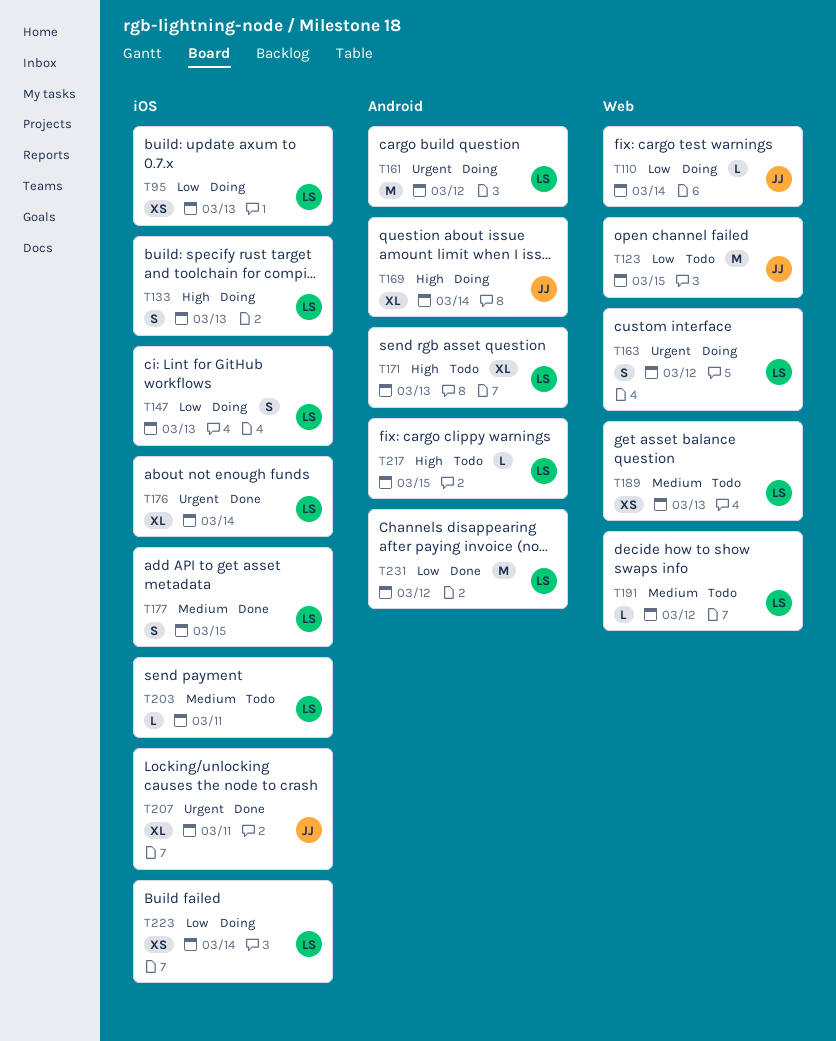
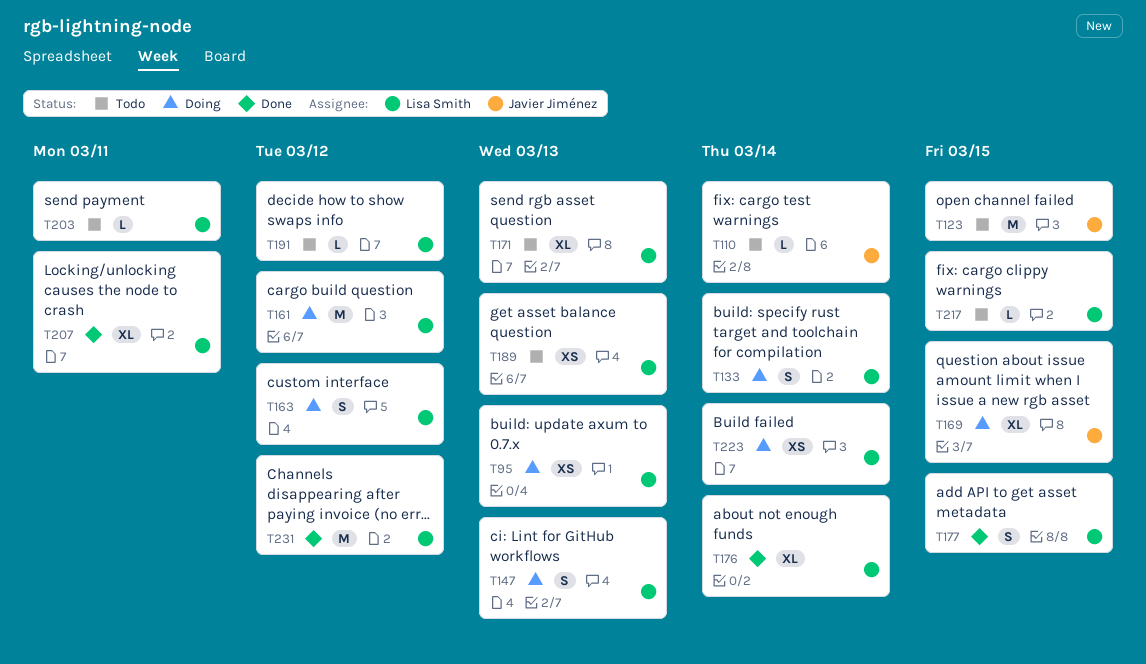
T110, status: Doing -> Todo
T133, due: Mar 13 -> Mar 14
T169, due: Mar 14 -> Mar 15
T207, owner: Javier Jiménez -> Lisa Smith

